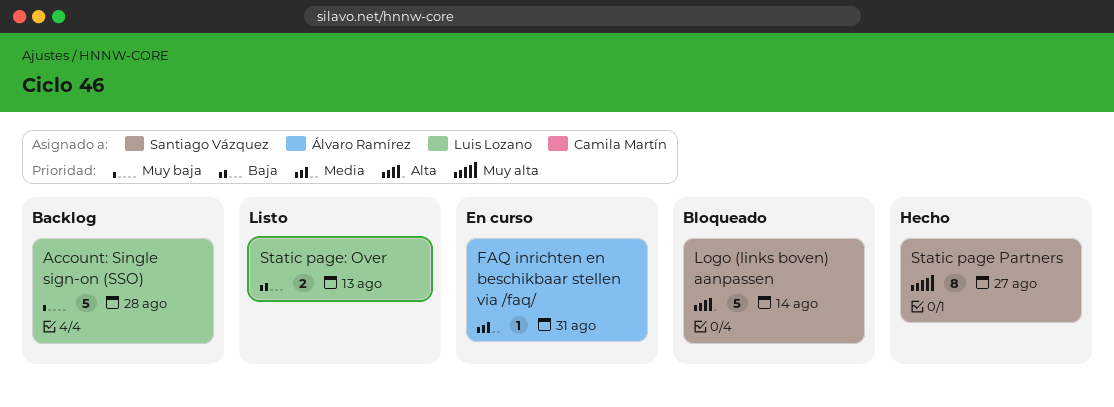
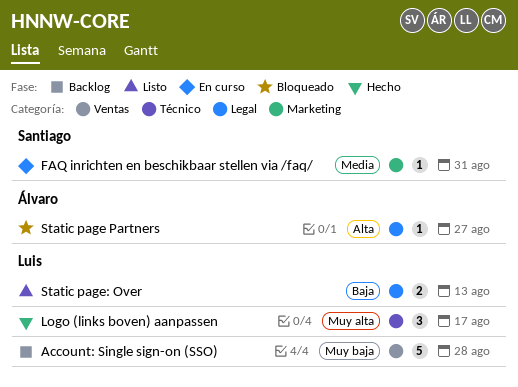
FAQ inrichten en beschikbaar stellen via /faq/, owner: Álvaro Ramírez -> Santiago Vázquez
Logo (links boven) aanpassen, status: Bloqueado -> Hecho
Logo (links boven) aanpassen, owner: Santiago Vázquez -> Luis Lozano
Logo (links boven) aanpassen, priority: Alta -> Muy alta
Logo (links boven) aanpassen, estimate: 5 -> 3
Logo (links boven) aanpassen, due: Aug 14 -> Aug 17
Static page Partners, status: Hecho -> Bloqueado
Static page Partners, owner: Santiago Vázquez -> Álvaro Ramírez
Static page Partners, priority: Muy alta -> Alta
Static page Partners, estimate: 8 -> 1

